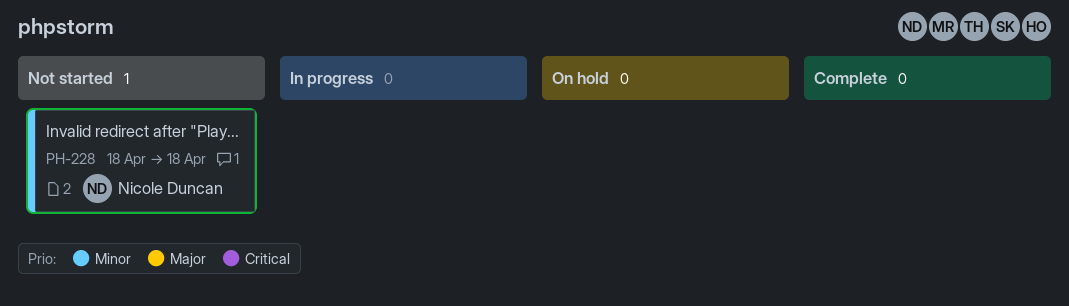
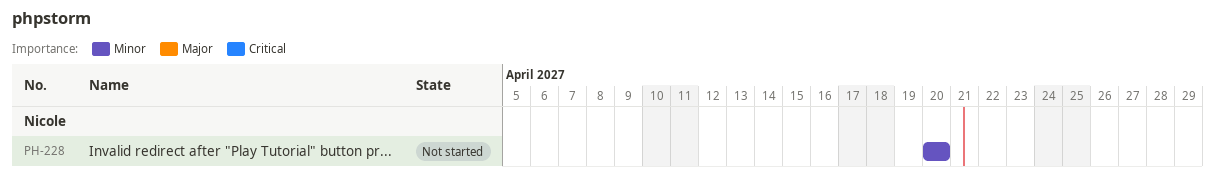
PH-228, start: Apr 18 -> Apr 20
PH-228, due: Apr 18 -> Apr 20

